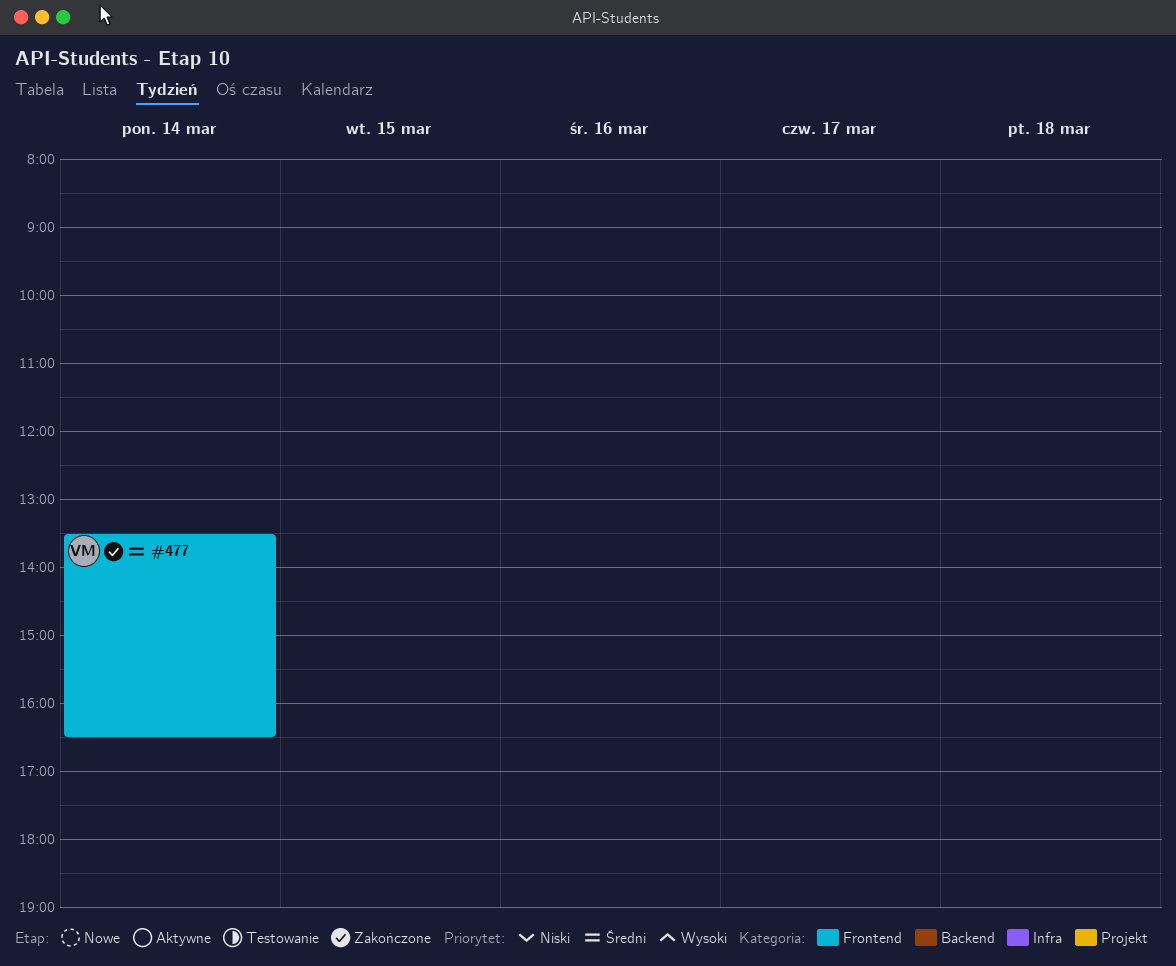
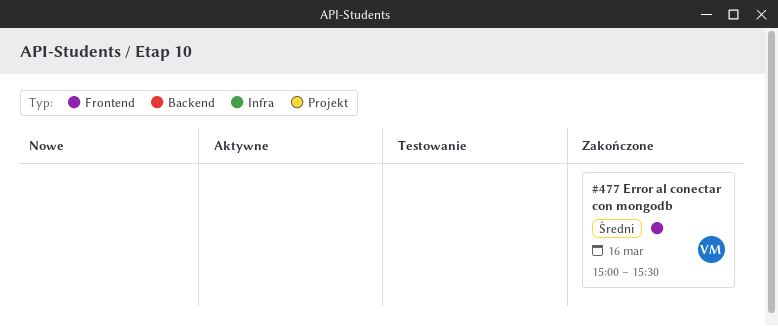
#477, day: Mar 14 -> Mar 16
#477, begins: 13:30 -> 15:00
#477, ends: 16:30 -> 15:30

